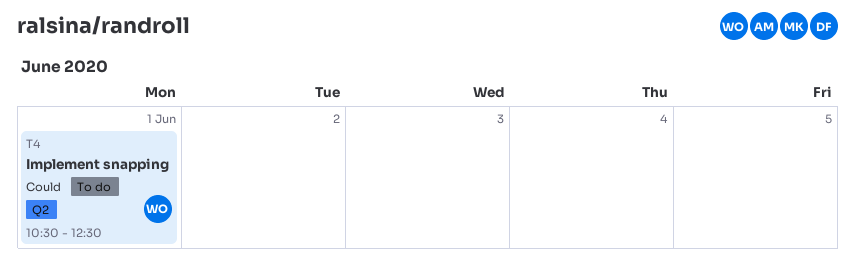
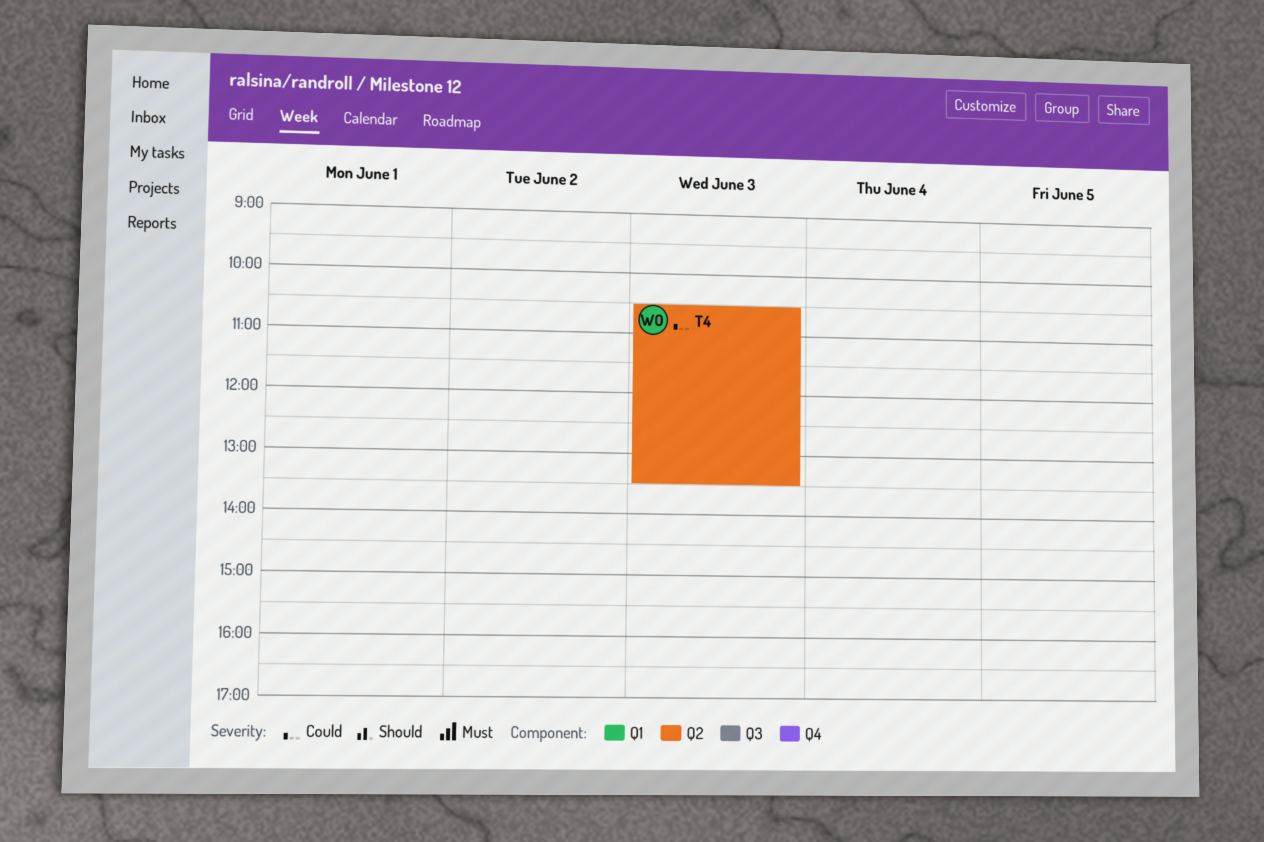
T4, day: Jun 1 -> Jun 3
T4, ends: 12:30 -> 13:30

